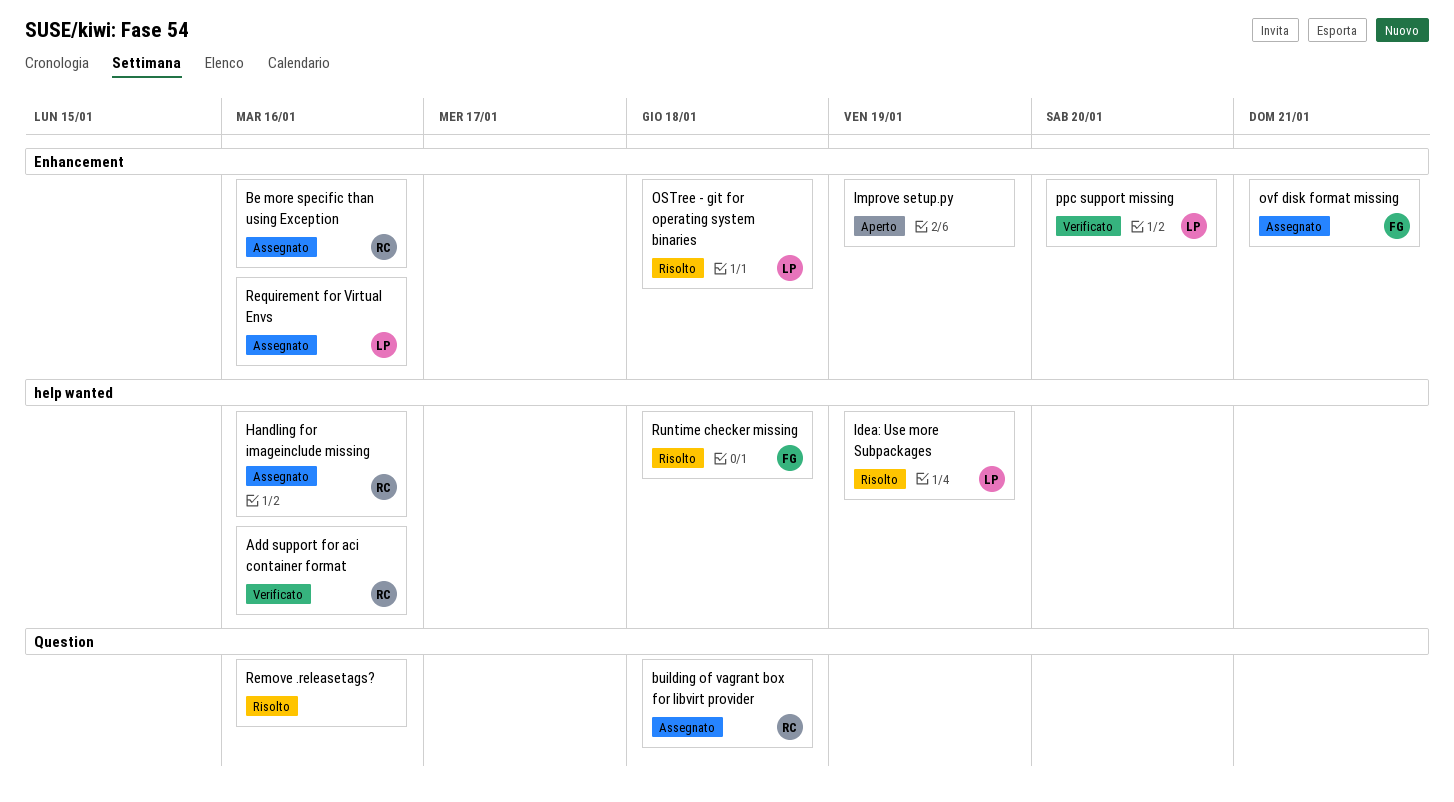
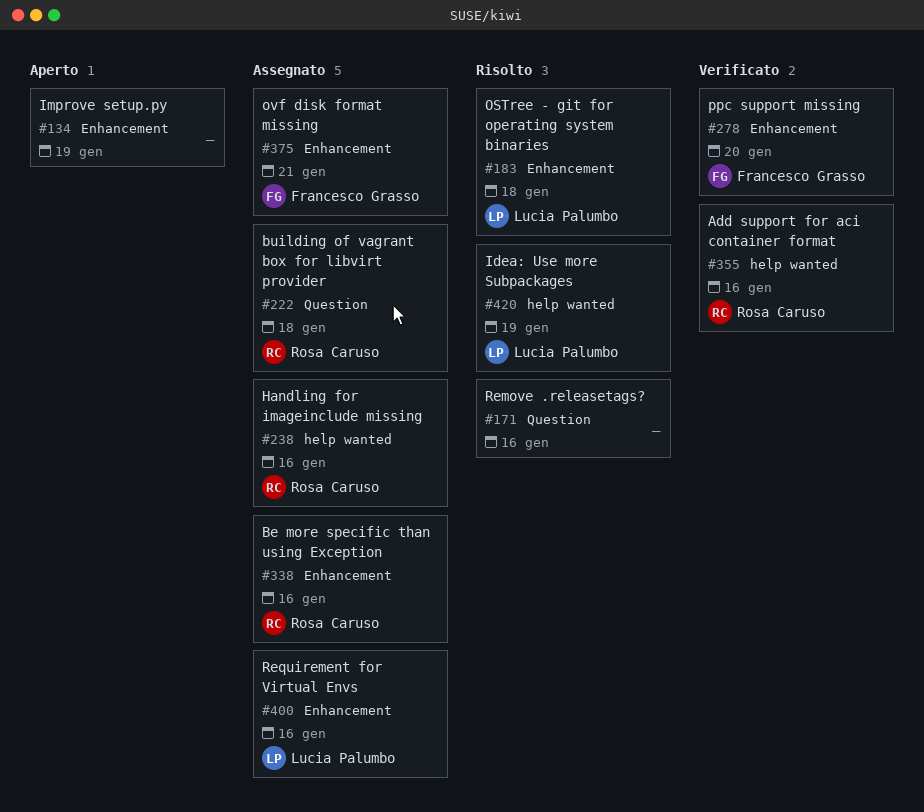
ppc support missing, owner: Lucia Palumbo -> Francesco Grasso
Runtime checker missing: present -> none

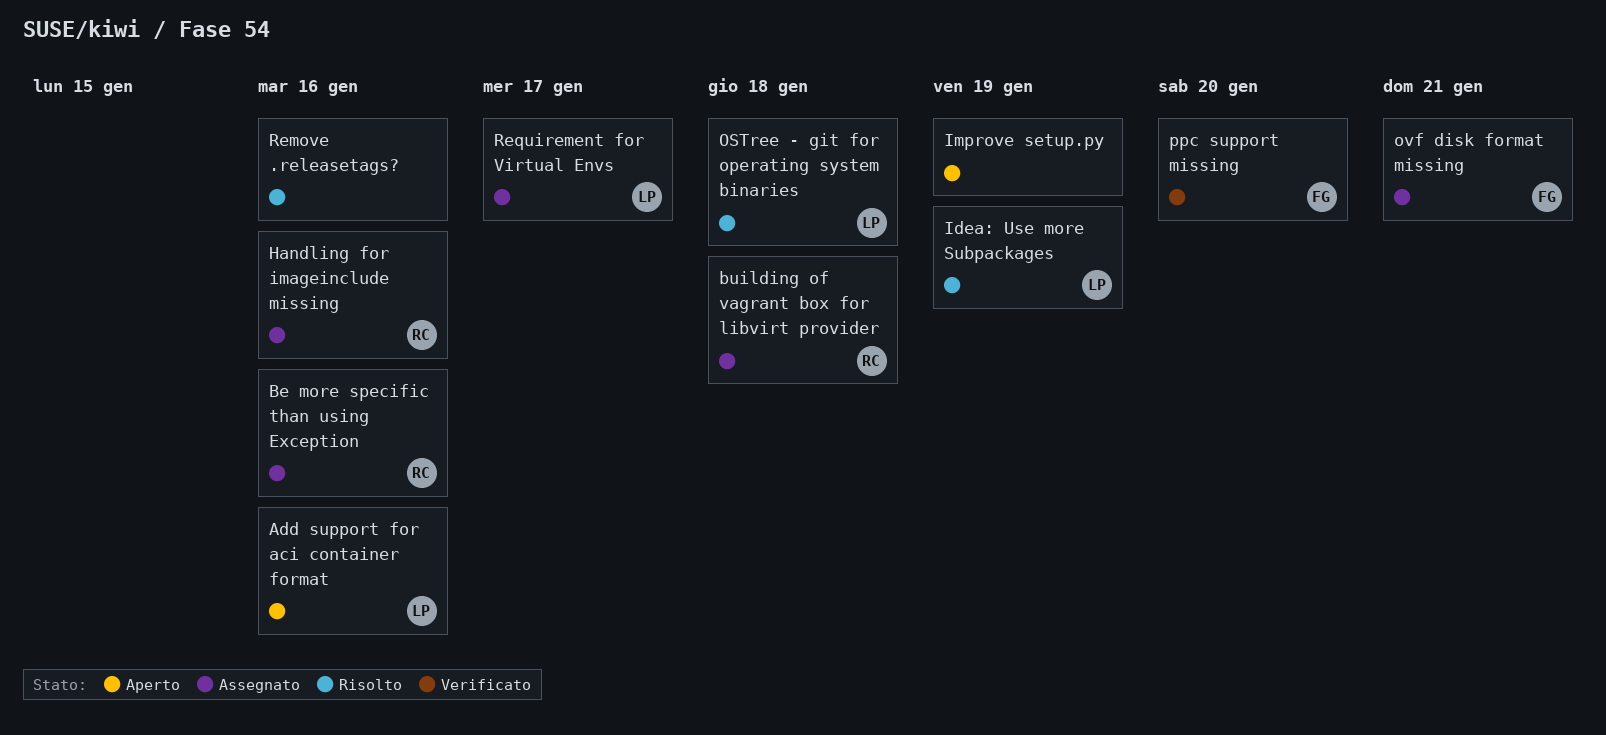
Add support for aci container format, status: Verificato -> Aperto
Add support for aci container format, owner: Rosa Caruso -> Lucia Palumbo
Requirement for Virtual Envs, due: Jan 16 -> Jan 17

